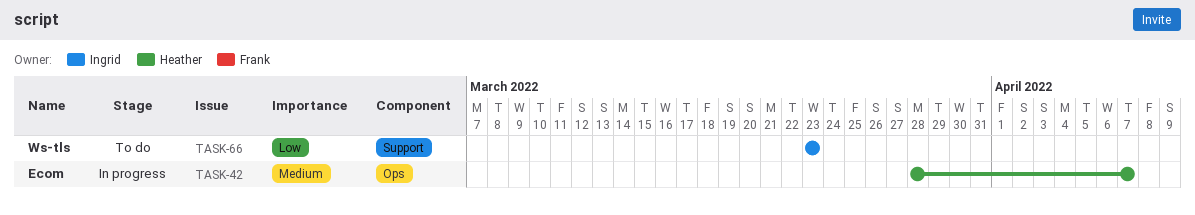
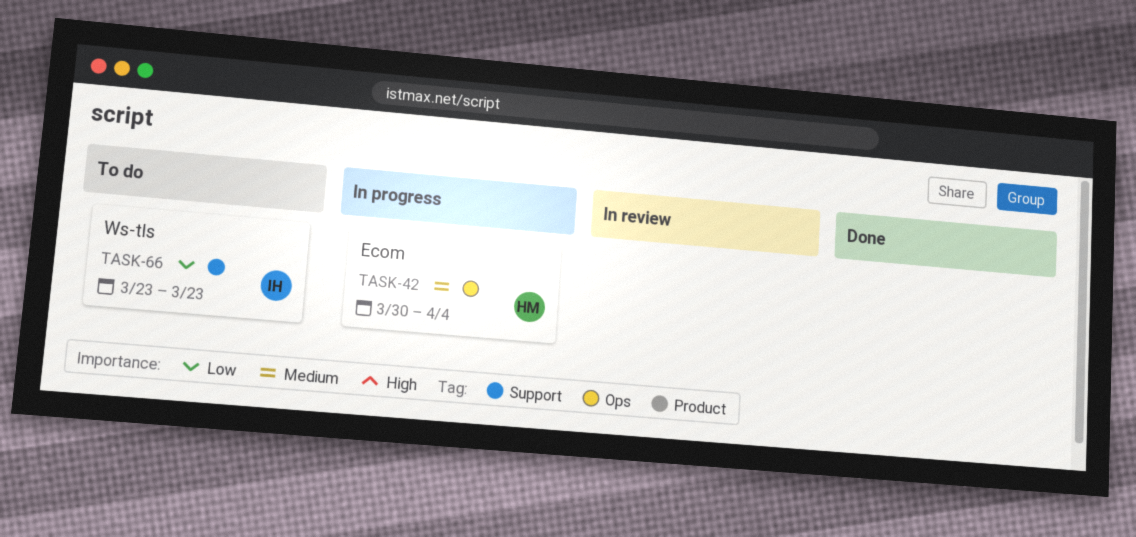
TASK-42, start: Mar 28 -> Mar 30
TASK-42, due: Apr 7 -> Apr 4

